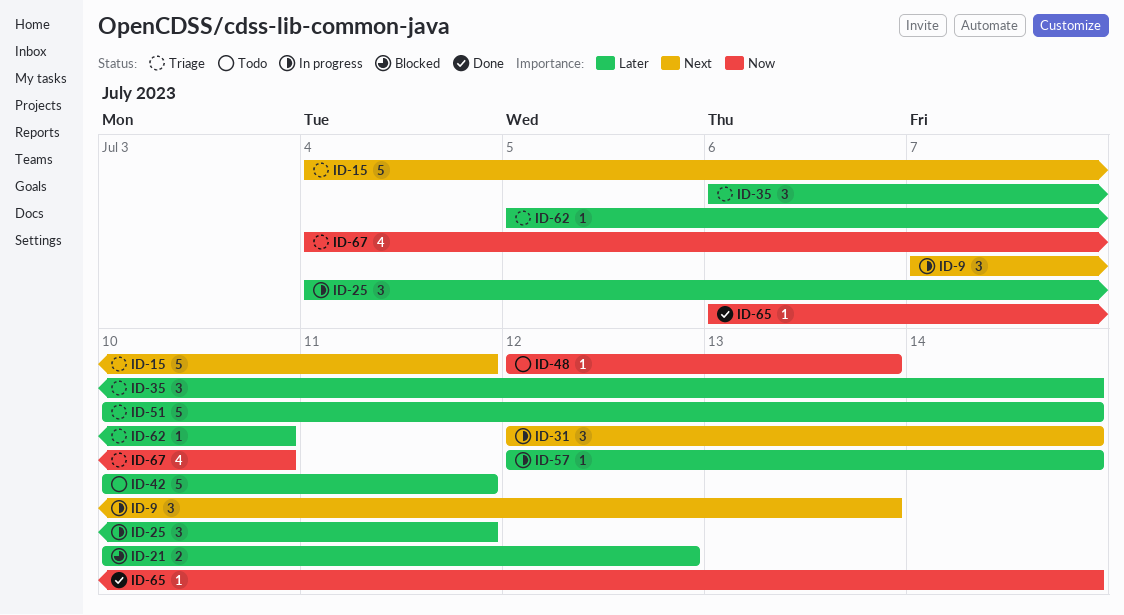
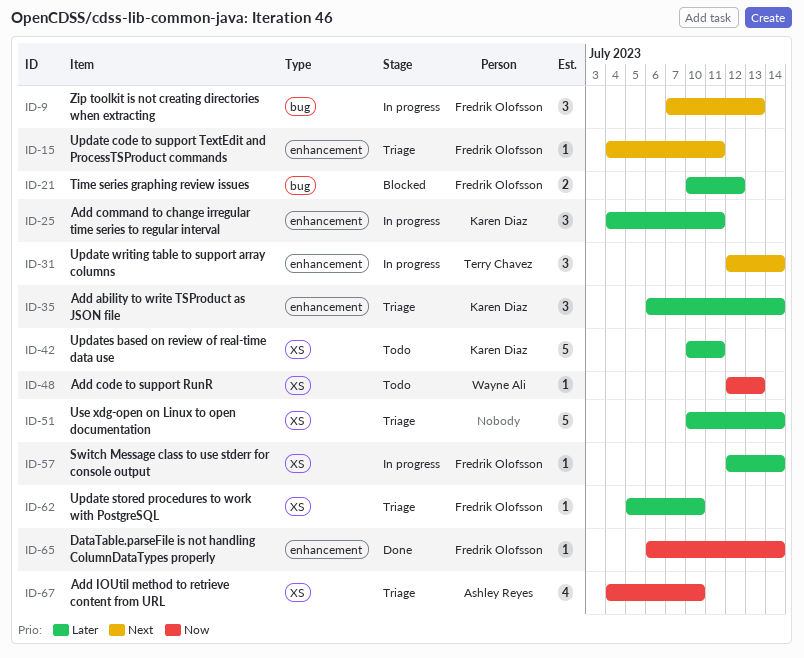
ID-15, estimate: 5 -> 1

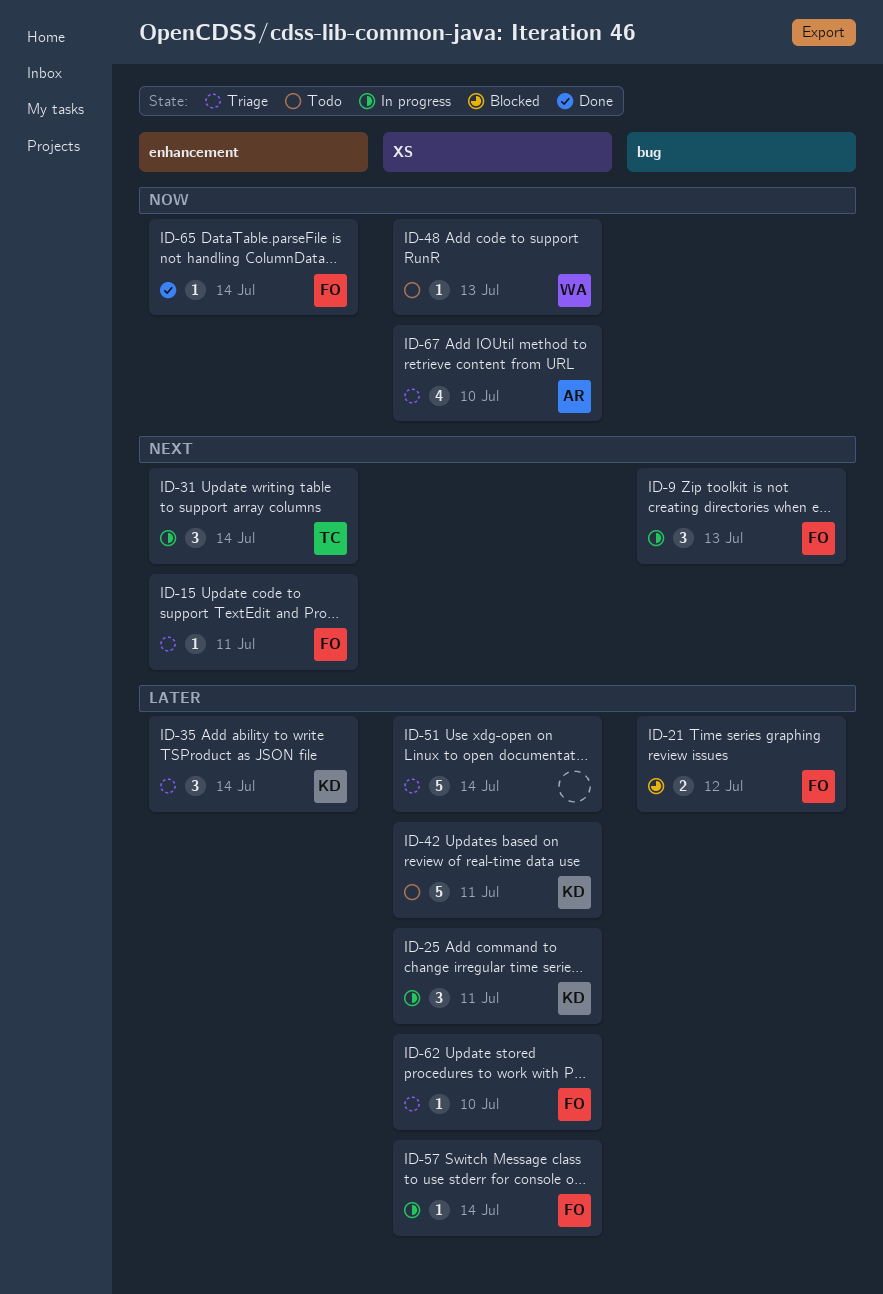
ID-25, label: enhancement -> XS

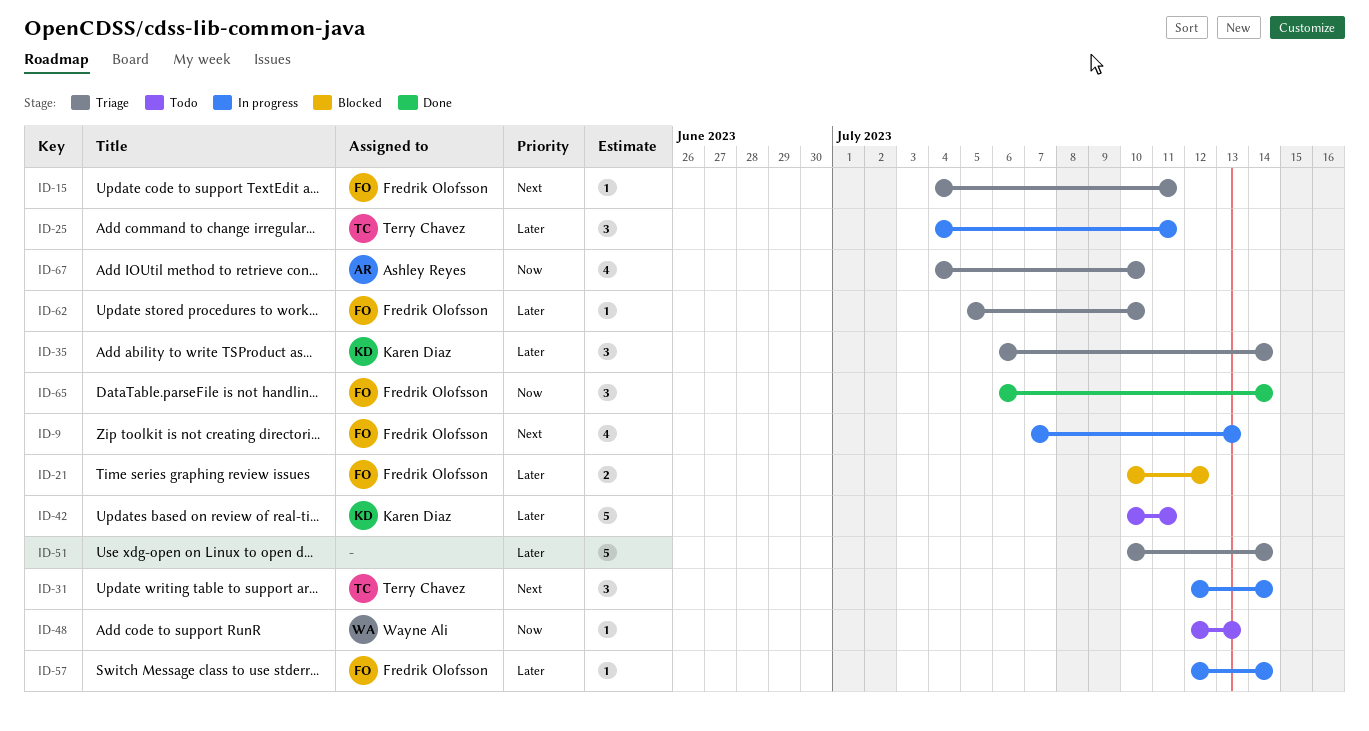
ID-9, estimate: 3 -> 4
ID-25, owner: Karen Diaz -> Terry Chavez
ID-65, estimate: 1 -> 3

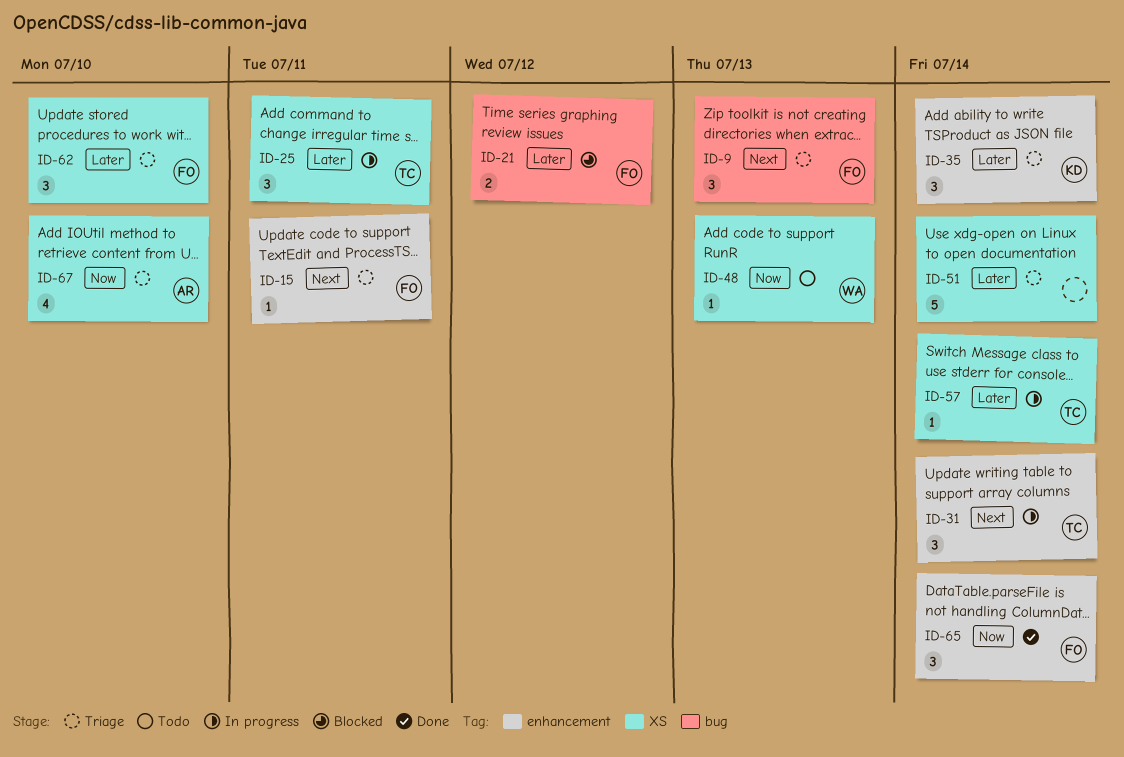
ID-9, status: In progress -> Triage
ID-9, estimate: 4 -> 3
ID-42: present -> none
ID-57, owner: Fredrik Olofsson -> Terry Chavez
ID-62, estimate: 1 -> 3

